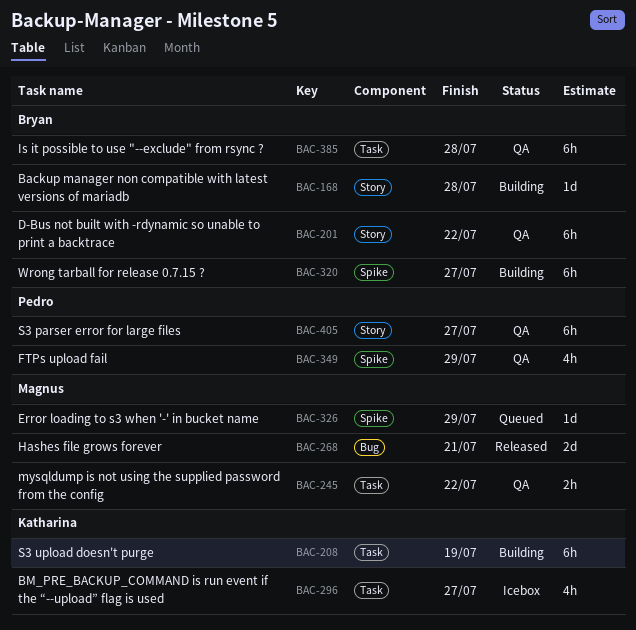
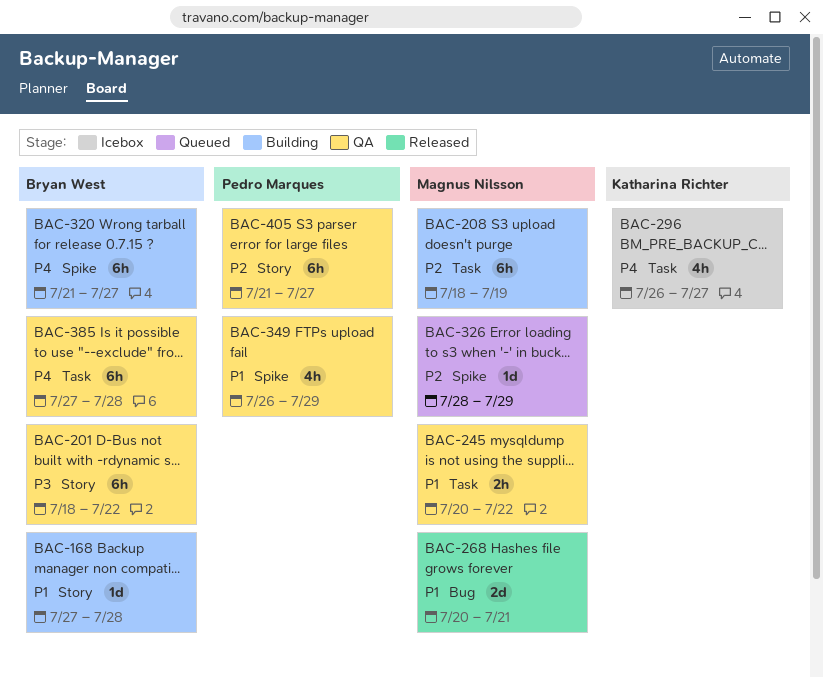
BAC-208, owner: Katharina Richter -> Magnus Nilsson

